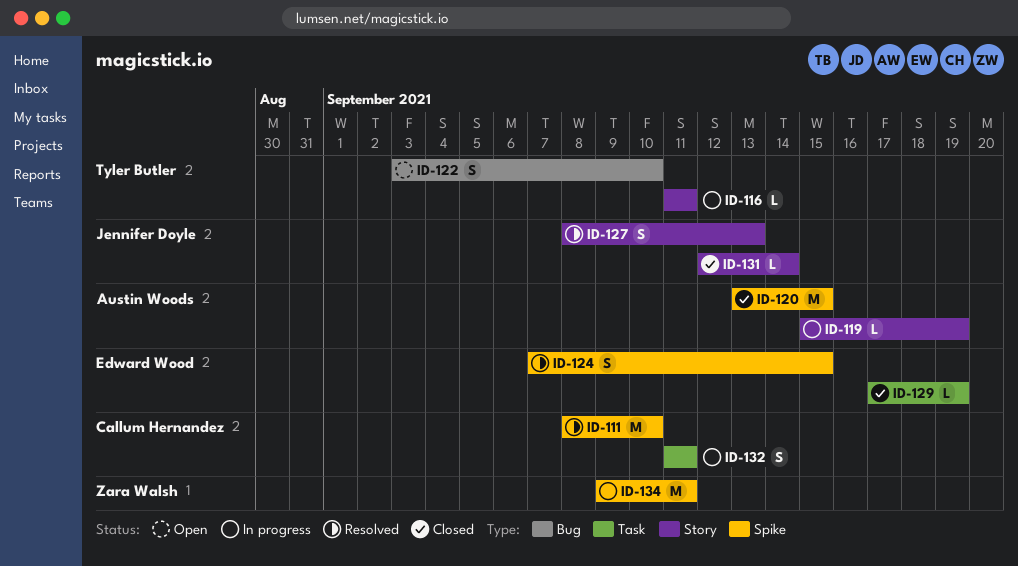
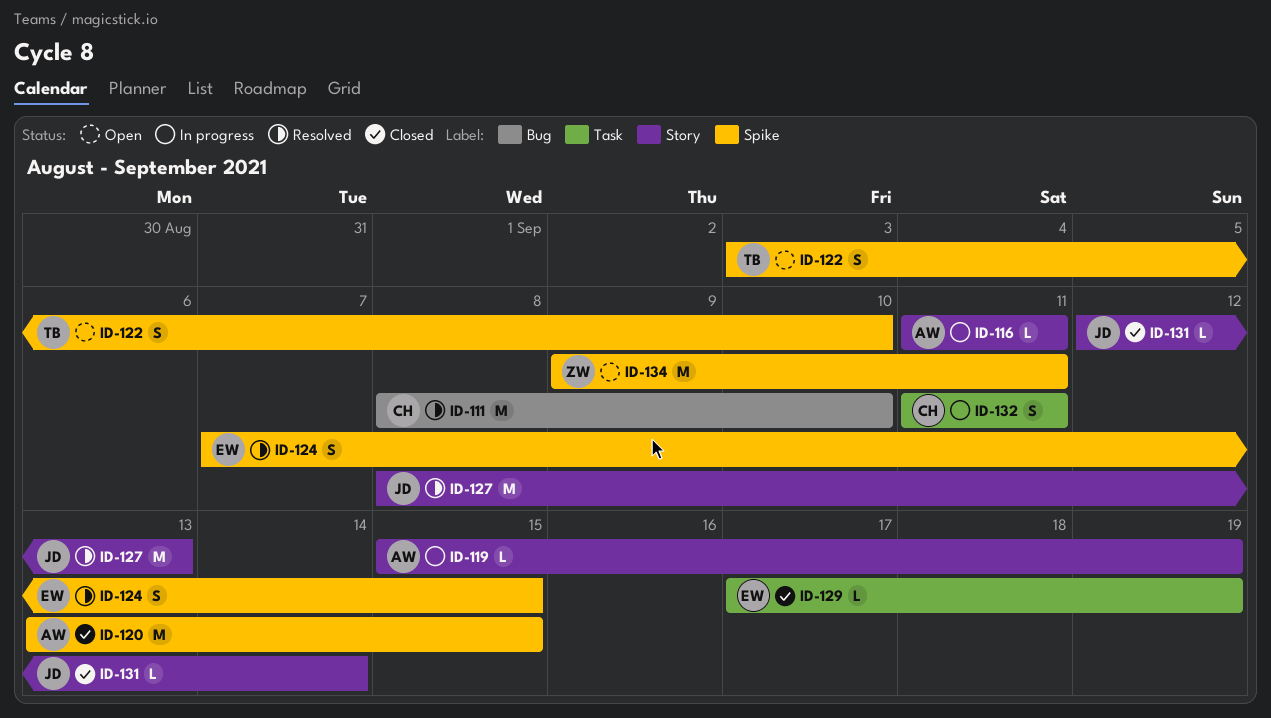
ID-111, label: Spike -> Bug
ID-116, owner: Tyler Butler -> Austin Woods
ID-122, label: Bug -> Spike
ID-127, estimate: S -> M
ID-134, status: In progress -> Open

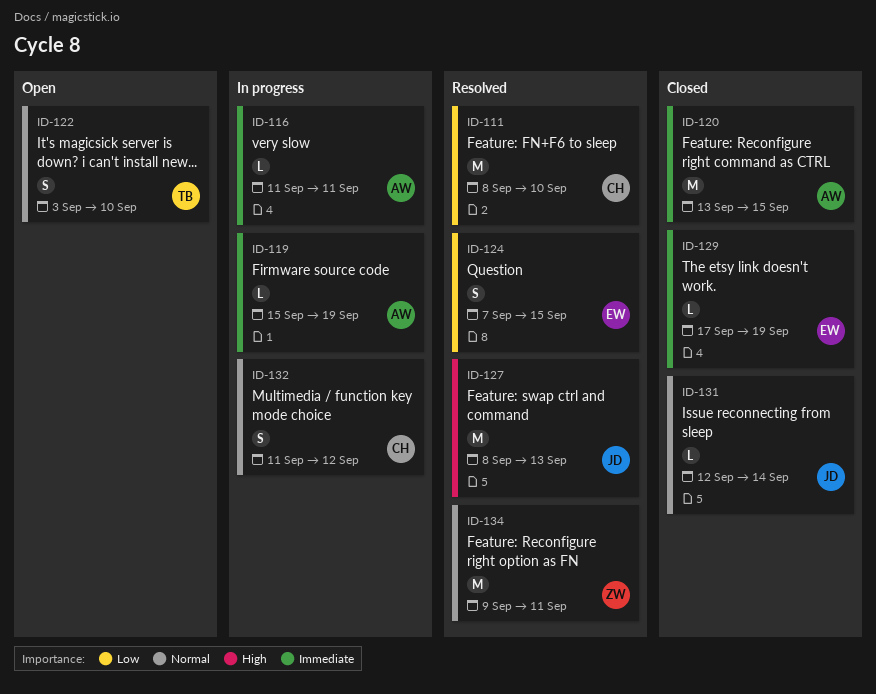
ID-132, due: Sep 11 -> Sep 12
ID-134, status: Open -> Resolved

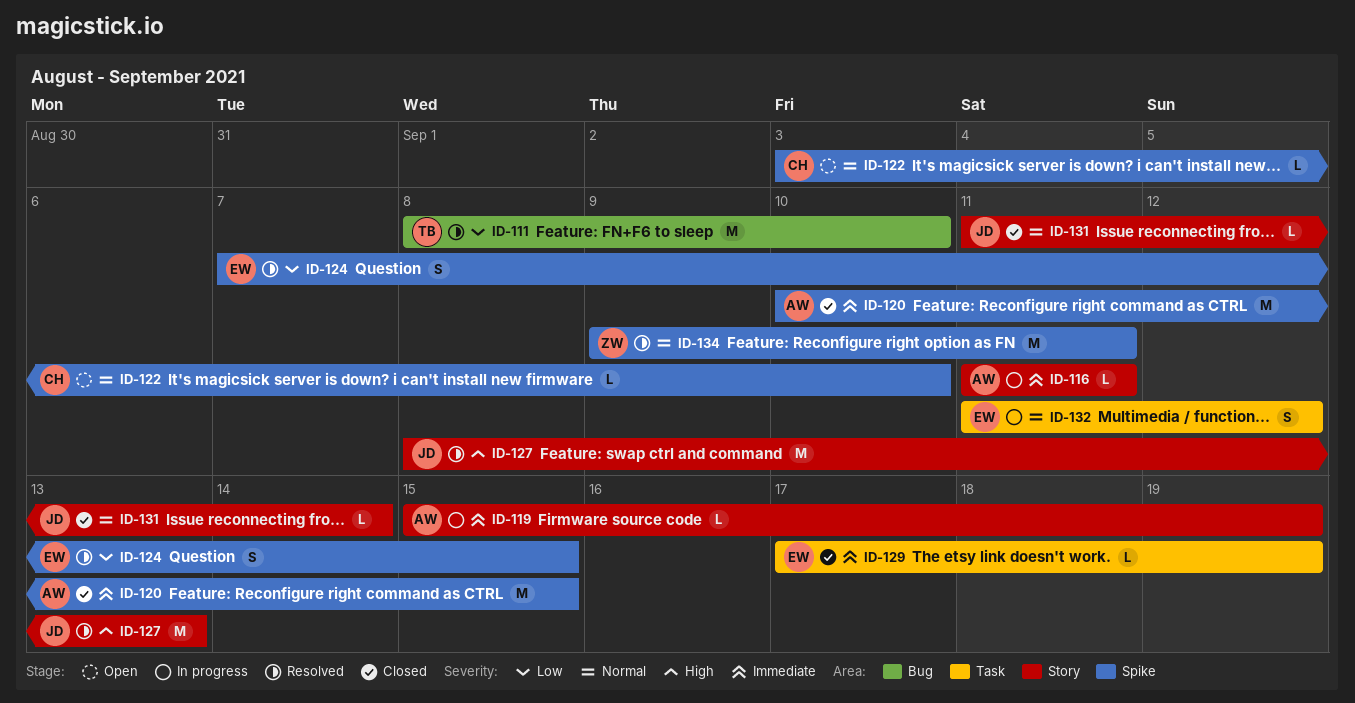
ID-111, owner: CH -> TB
ID-120, start: Sep 13 -> Sep 10
ID-122, owner: TB -> CH
ID-122, estimate: S -> L
ID-131, start: Sep 12 -> Sep 11
ID-132, owner: CH -> EW

